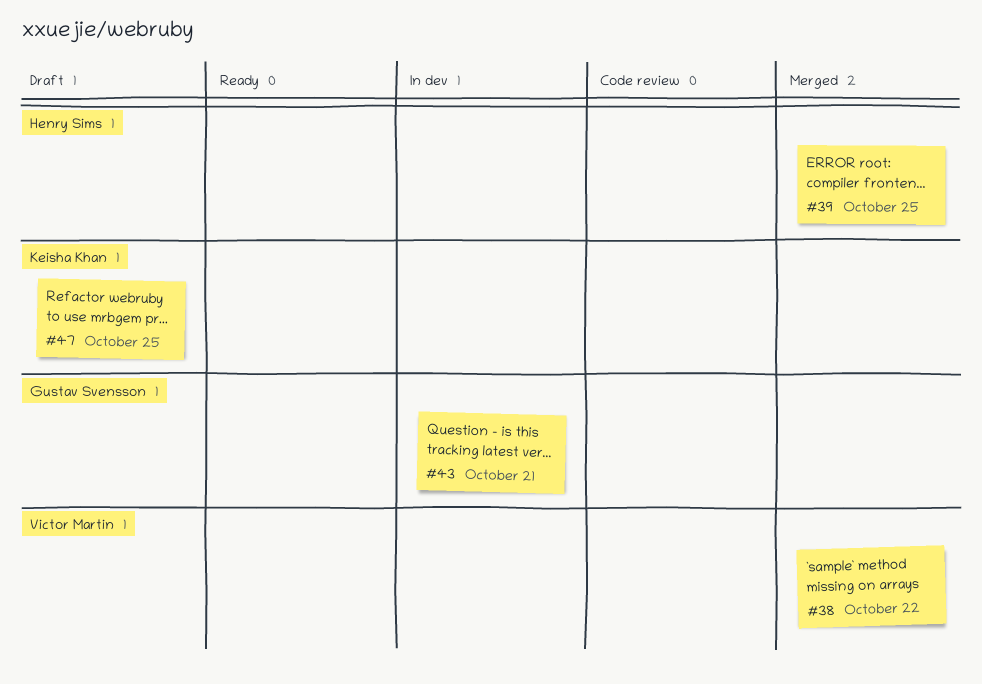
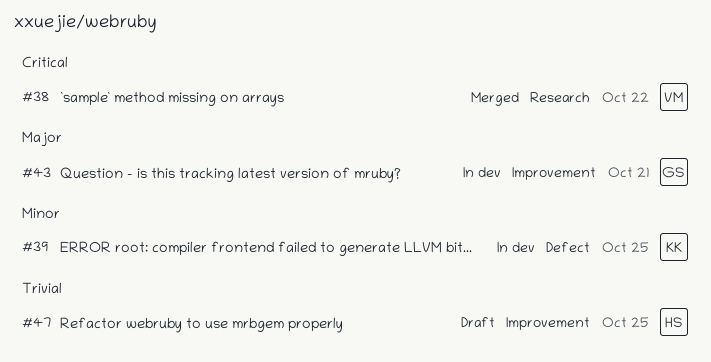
#39, status: Merged -> In dev
#39, owner: Henry Sims -> Keisha Khan
#47, owner: Keisha Khan -> Henry Sims

